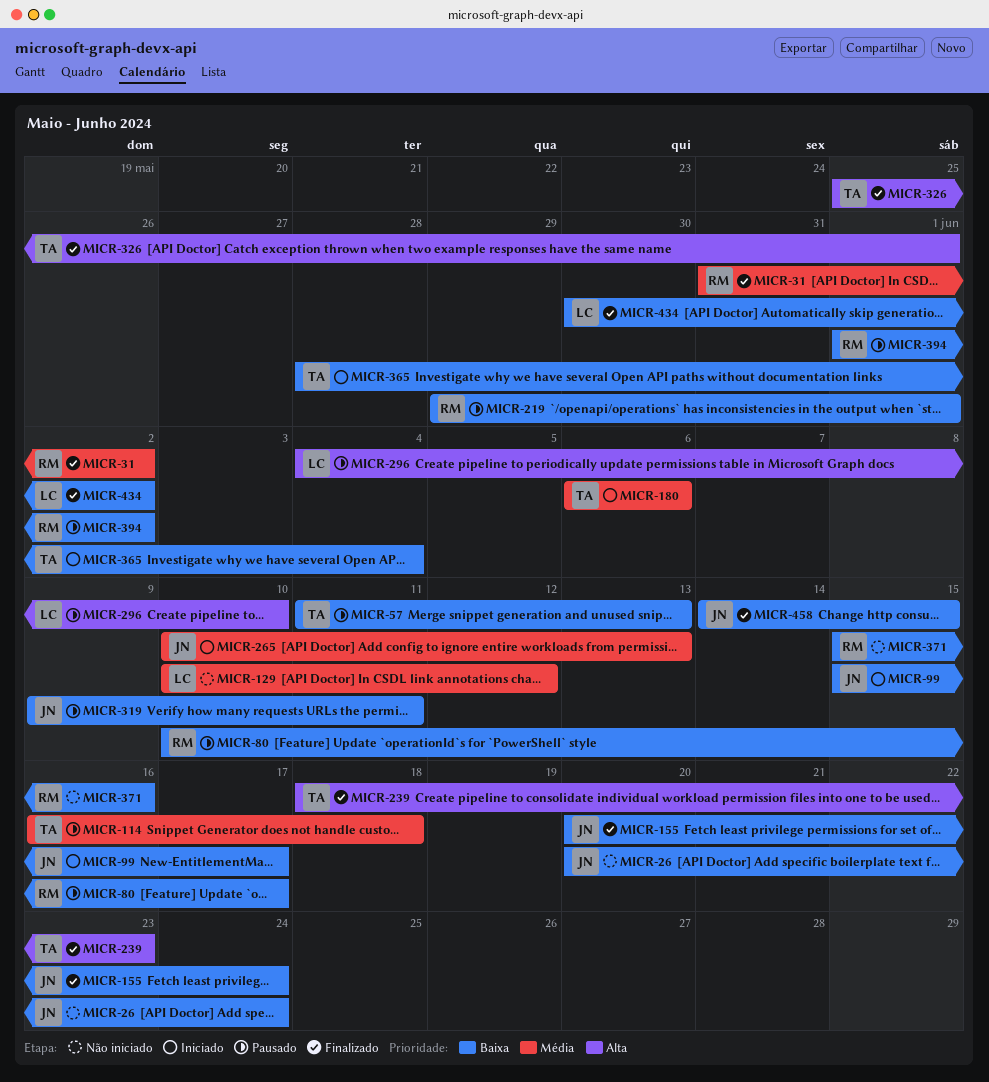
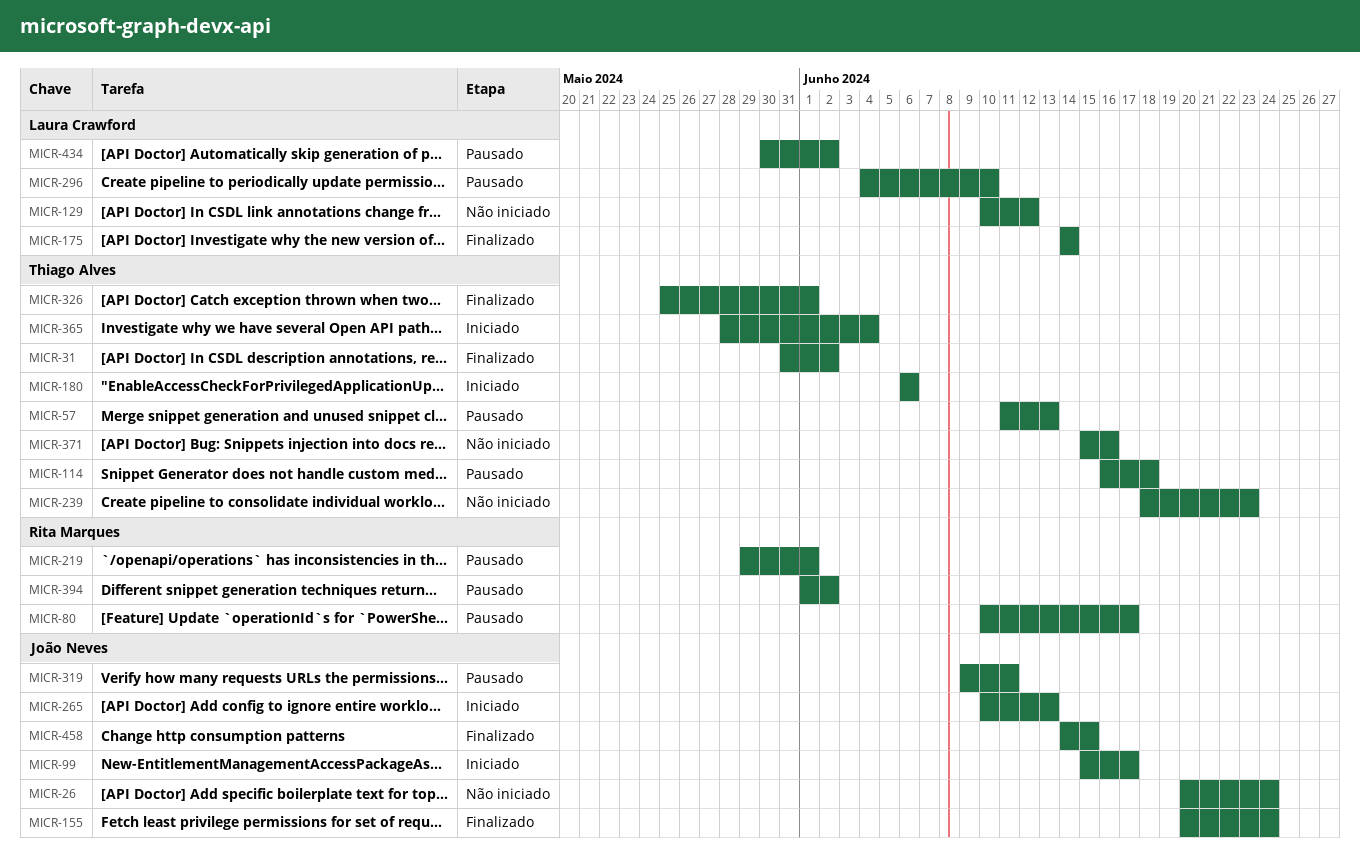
MICR-31, owner: Rita Marques -> Thiago Alves
MICR-175: none -> present
MICR-239, status: Finalizado -> Não iniciado
MICR-371, owner: Rita Marques -> Thiago Alves
MICR-434, status: Finalizado -> Pausado

